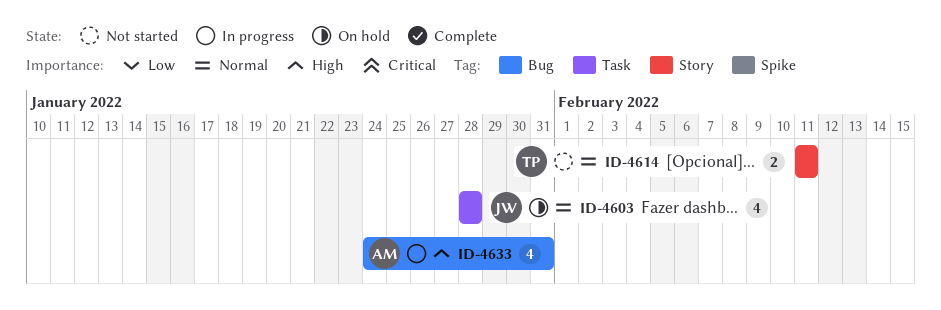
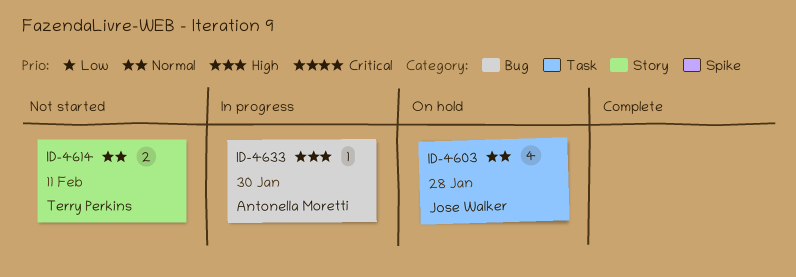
ID-4633, estimate: 4 -> 1
ID-4633, due: Jan 31 -> Jan 30

